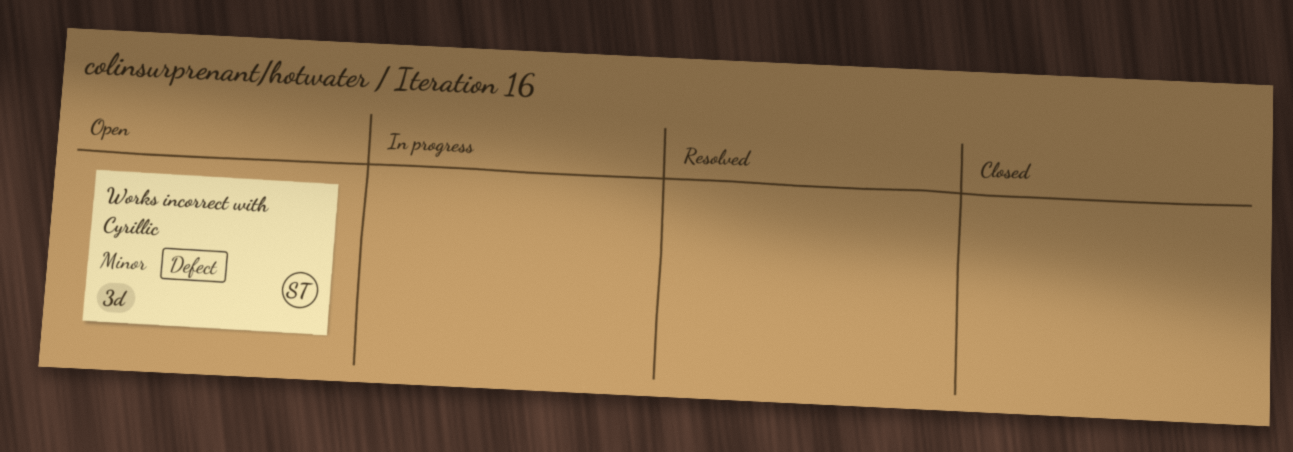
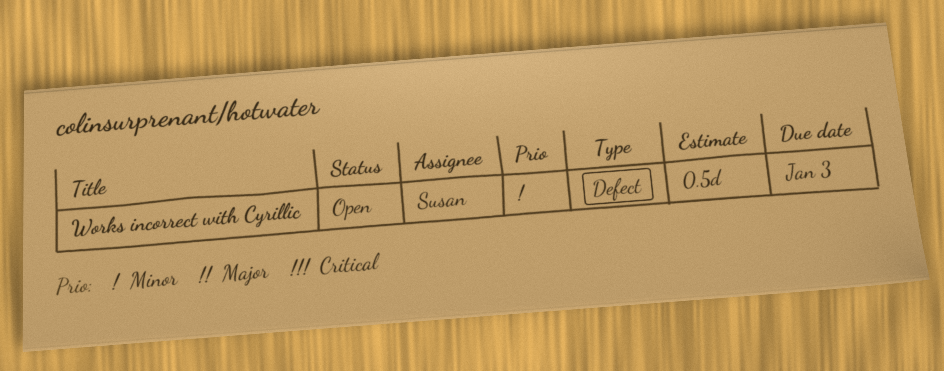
Works incorrect with Cyrillic, estimate: 3d -> 0.5d

